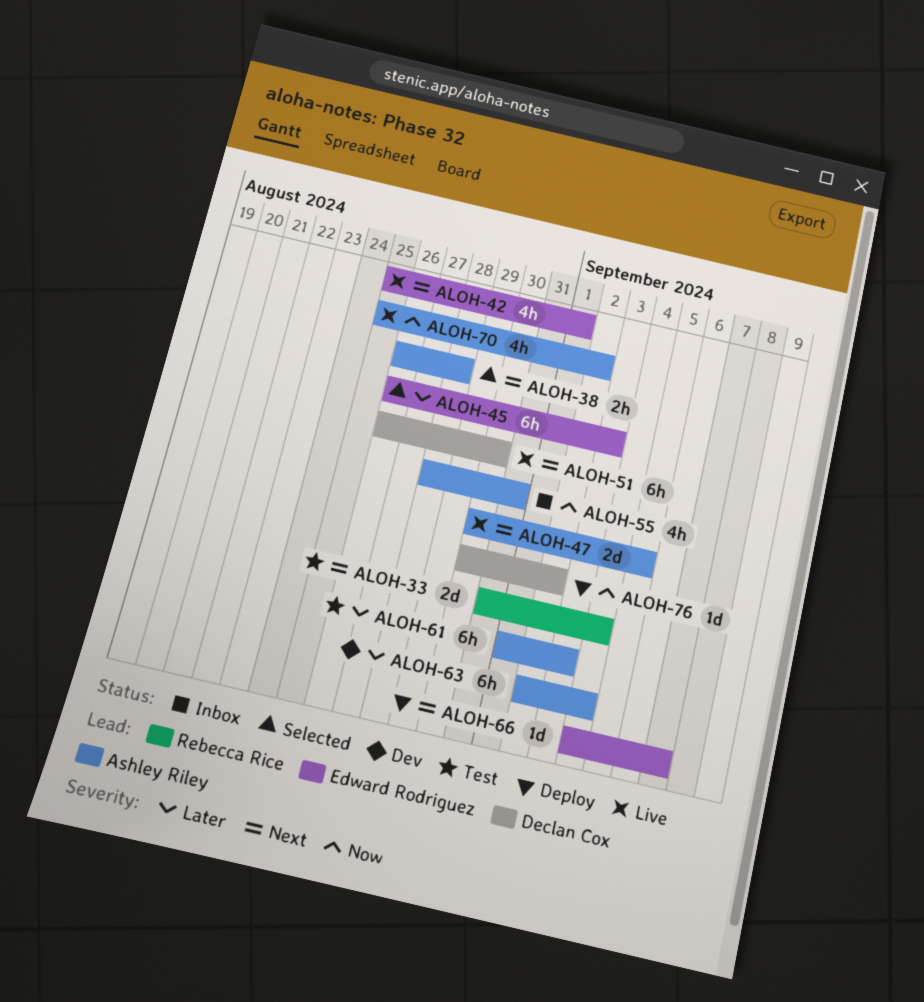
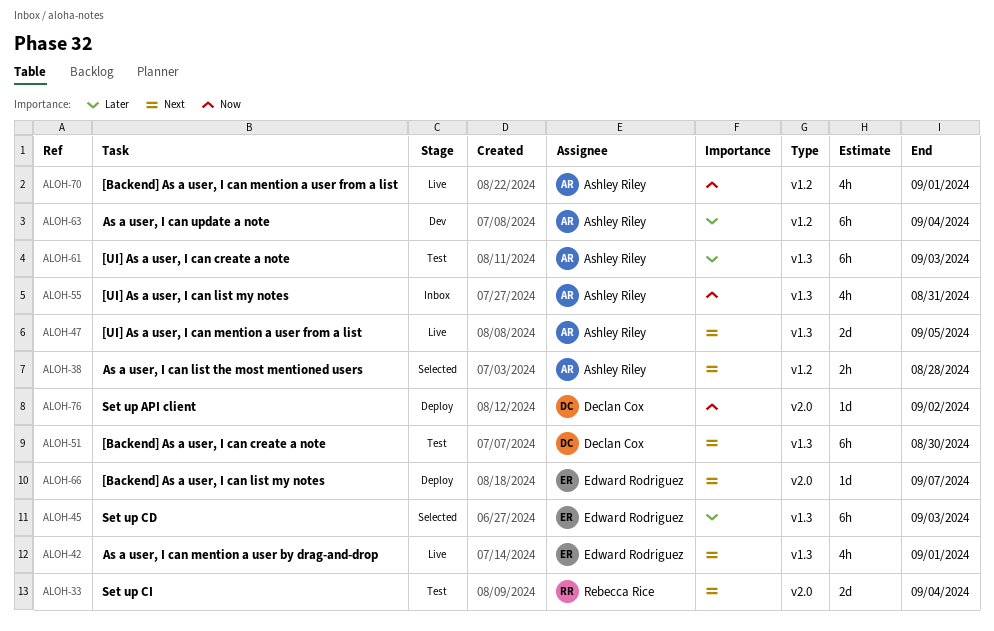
ALOH-51, status: Live -> Test
ALOH-70, due: Sep 2 -> Sep 1

